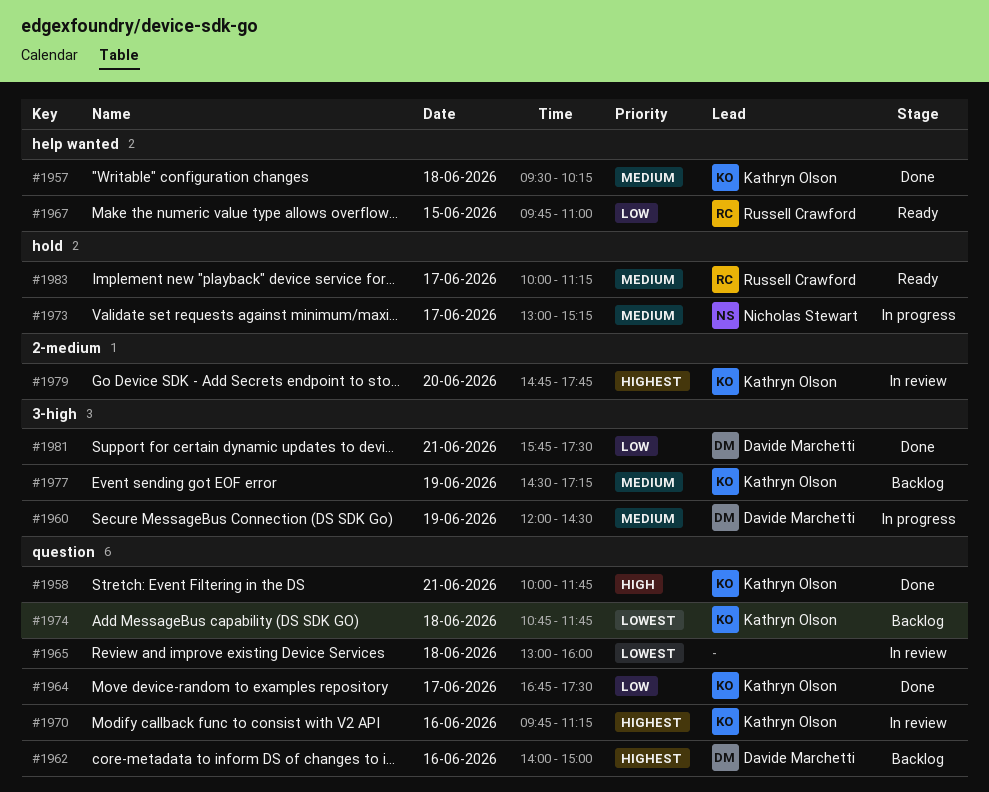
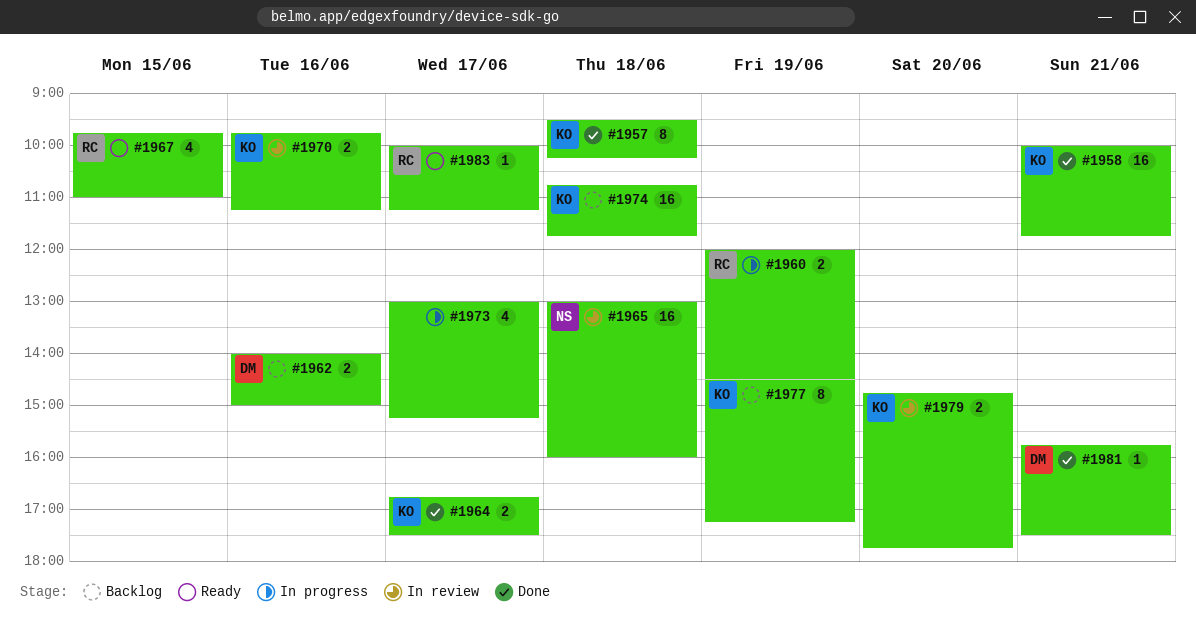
#1960, owner: Davide Marchetti -> Russell Crawford
#1965, owner: none -> Nicholas Stewart
#1973, owner: Nicholas Stewart -> none

